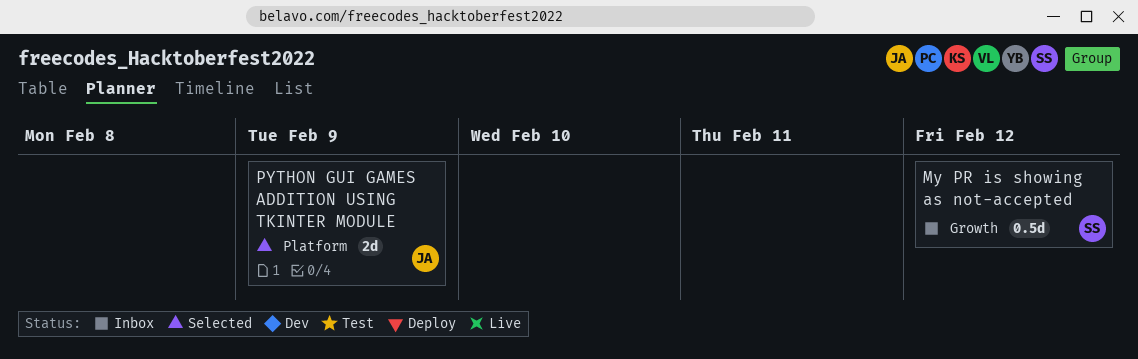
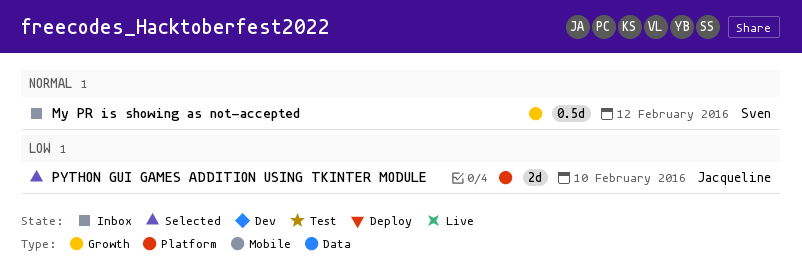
PYTHON GUI GAMES ADDITION USING TKINTER MODULE, due: Feb 9 -> Feb 10

